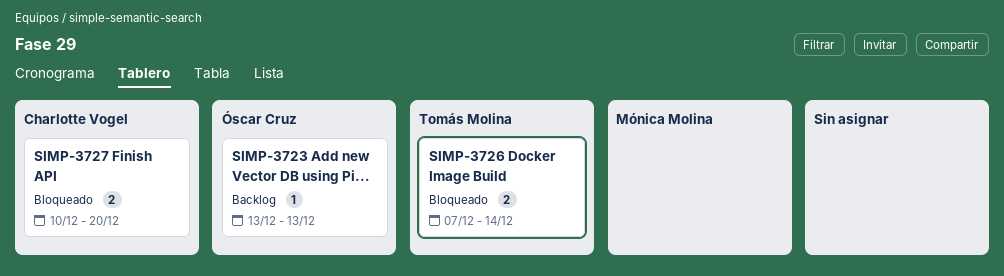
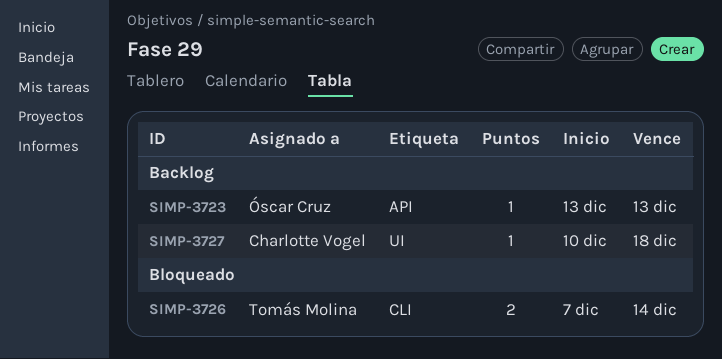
SIMP-3727, status: Bloqueado -> Backlog
SIMP-3727, estimate: 2 -> 1
SIMP-3727, due: Dec 20 -> Dec 18

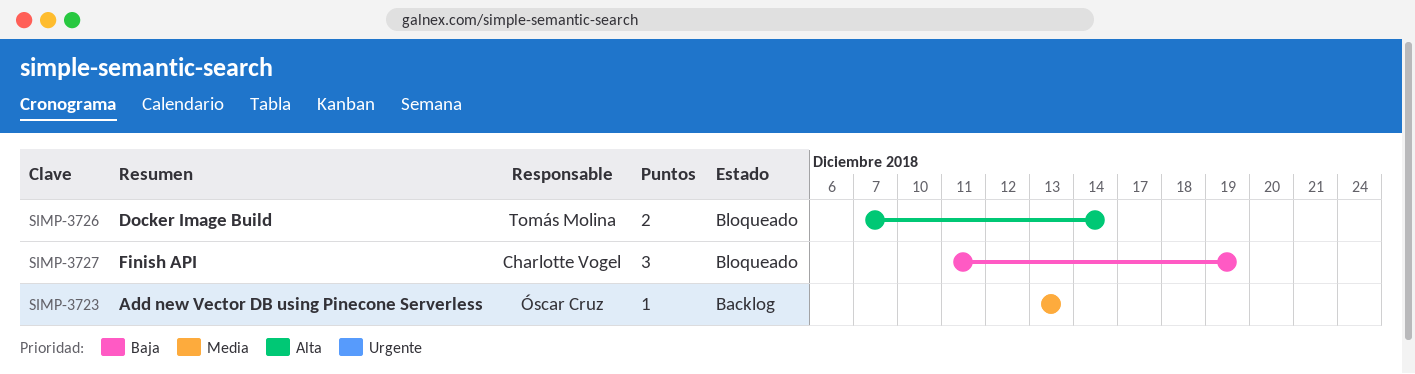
SIMP-3727, status: Backlog -> Bloqueado
SIMP-3727, estimate: 1 -> 3
SIMP-3727, start: Dec 10 -> Dec 11
SIMP-3727, due: Dec 18 -> Dec 19

